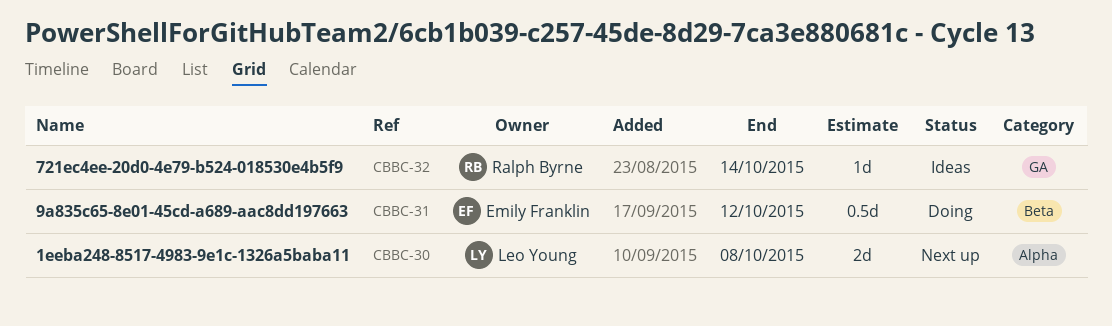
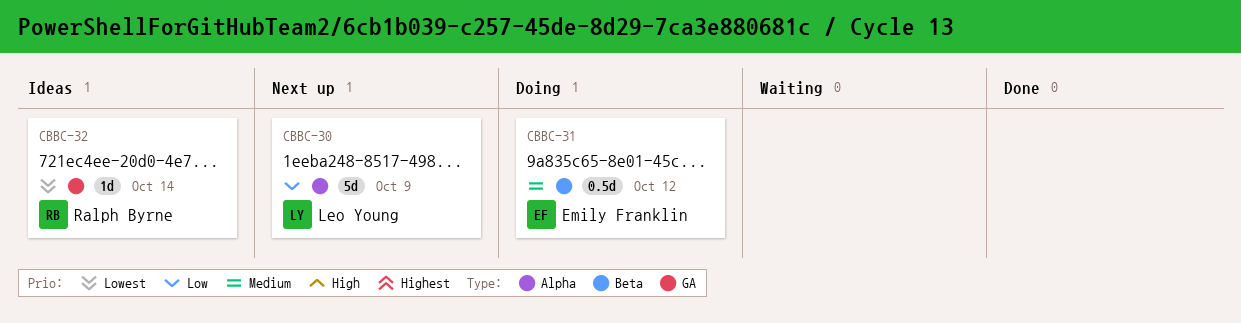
CBBC-30, estimate: 2d -> 5d
CBBC-30, due: Oct 8 -> Oct 9

